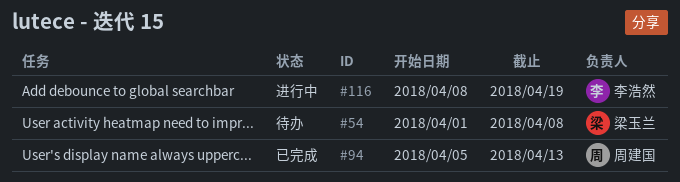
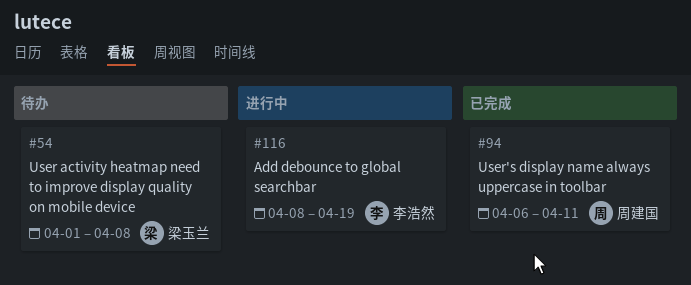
#94, start: Apr 5 -> Apr 6
#94, due: Apr 13 -> Apr 11

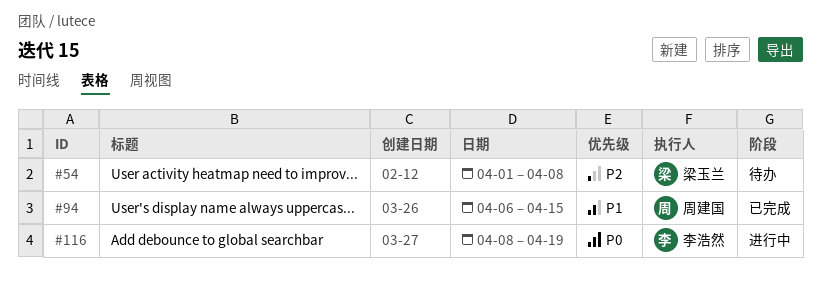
#94, due: Apr 11 -> Apr 15

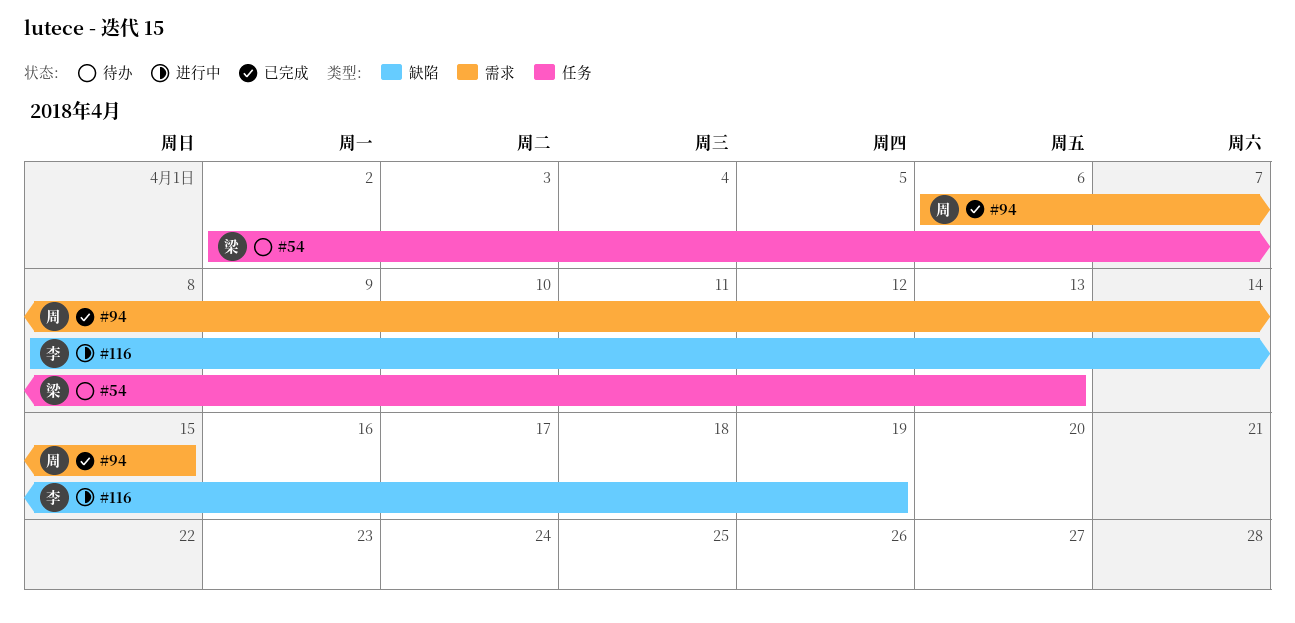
#54, start: Apr 1 -> Apr 2
#54, due: Apr 8 -> Apr 13

